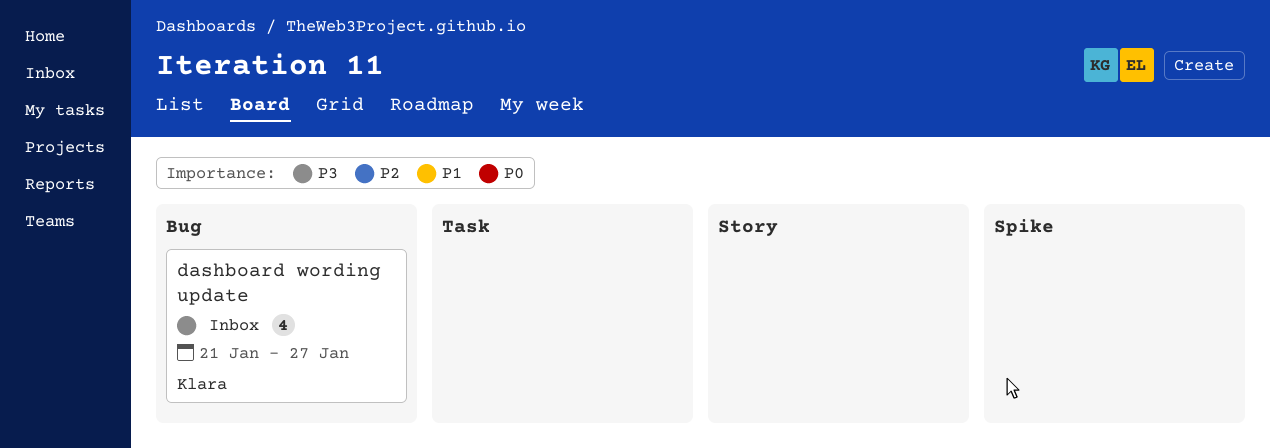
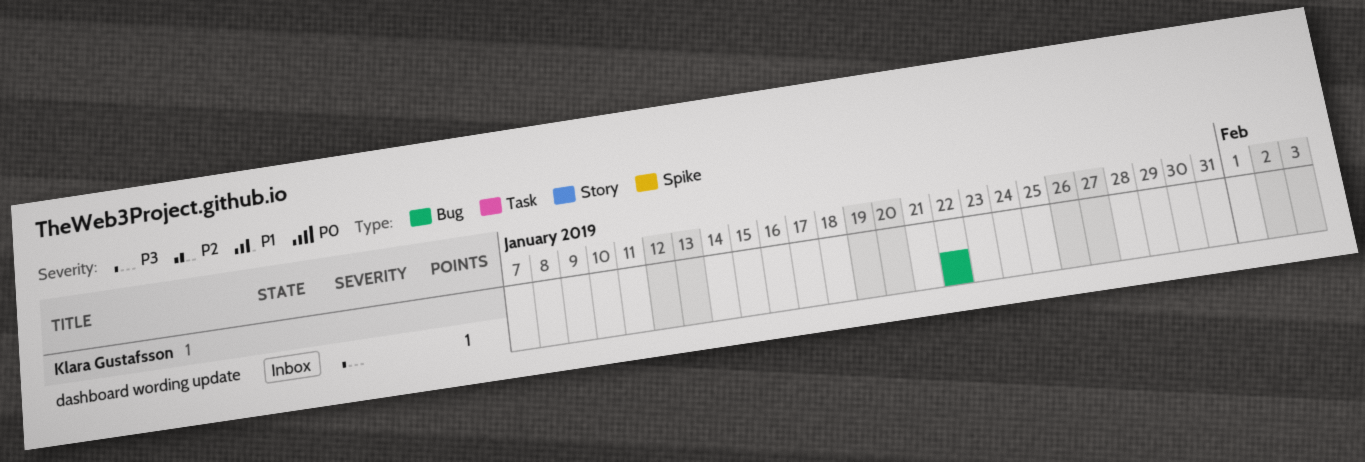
dashboard wording update, estimate: 4 -> 1
dashboard wording update, start: Jan 21 -> Jan 22
dashboard wording update, due: Jan 27 -> Jan 22

